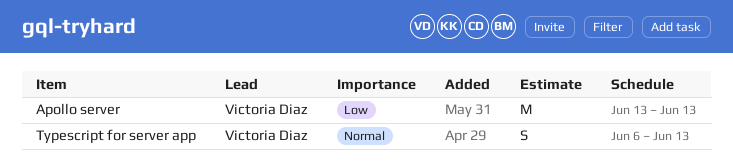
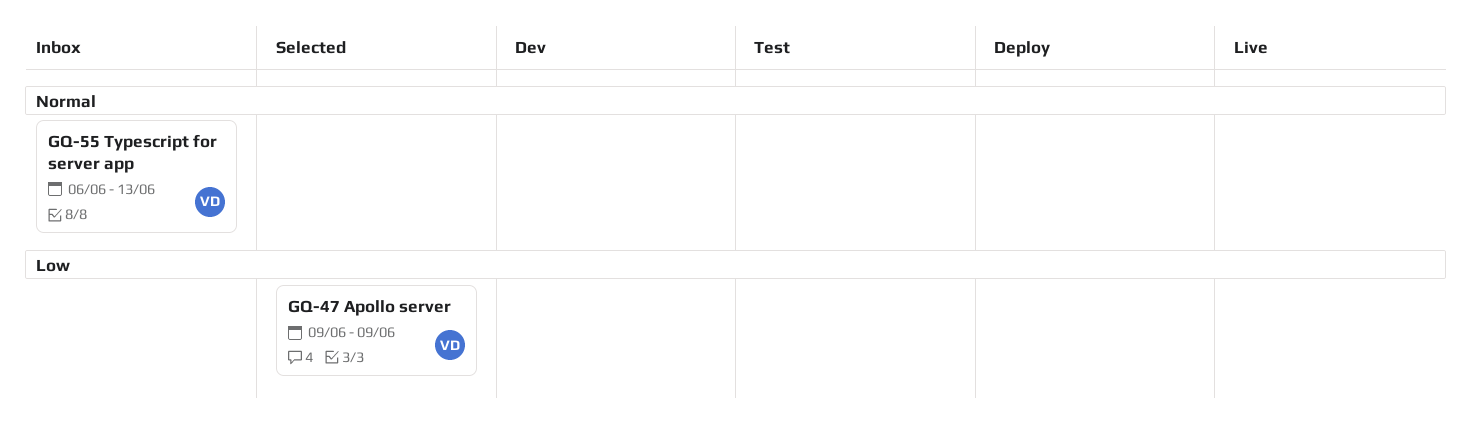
Apollo server, start: Jun 13 -> Jun 9
Apollo server, due: Jun 13 -> Jun 9

